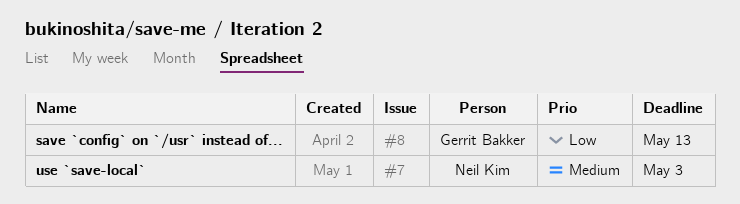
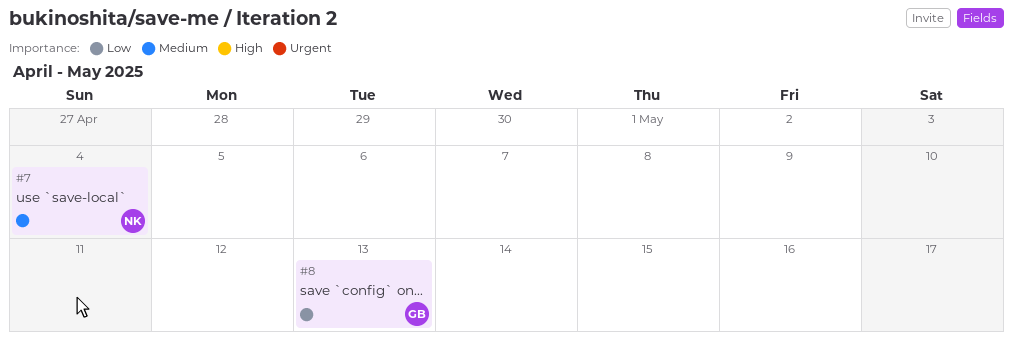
#7, due: May 3 -> May 4

